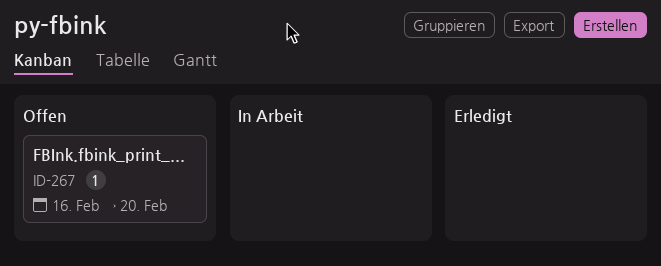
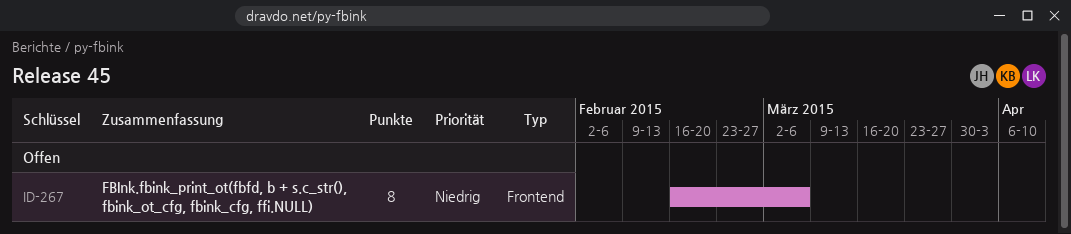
ID-267, estimate: 1 -> 8
ID-267, due: Feb 20 -> Mar 6

